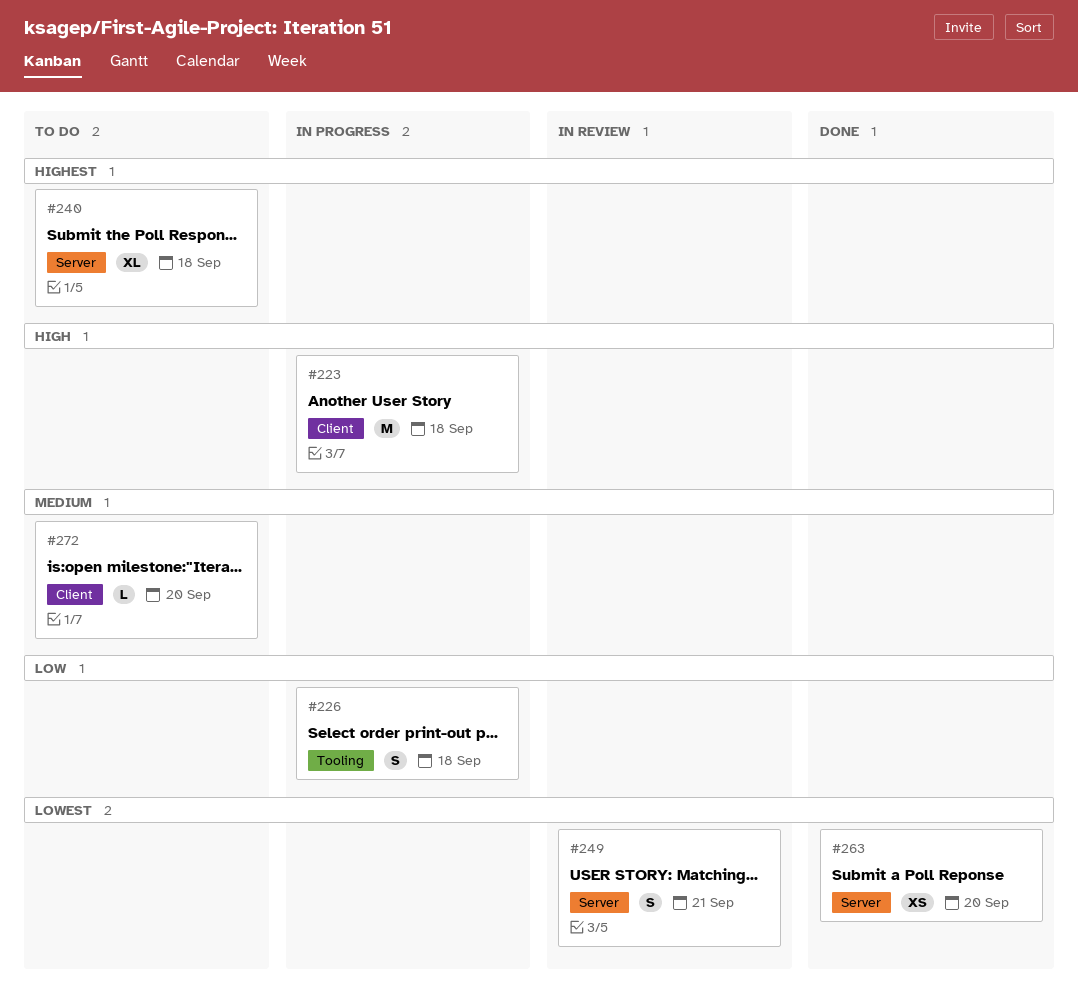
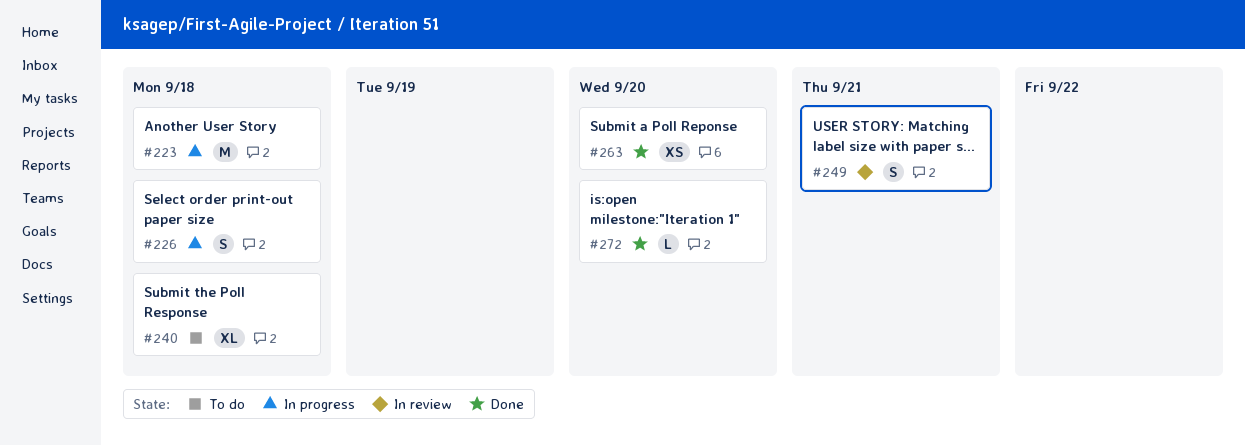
#272, status: To do -> Done

